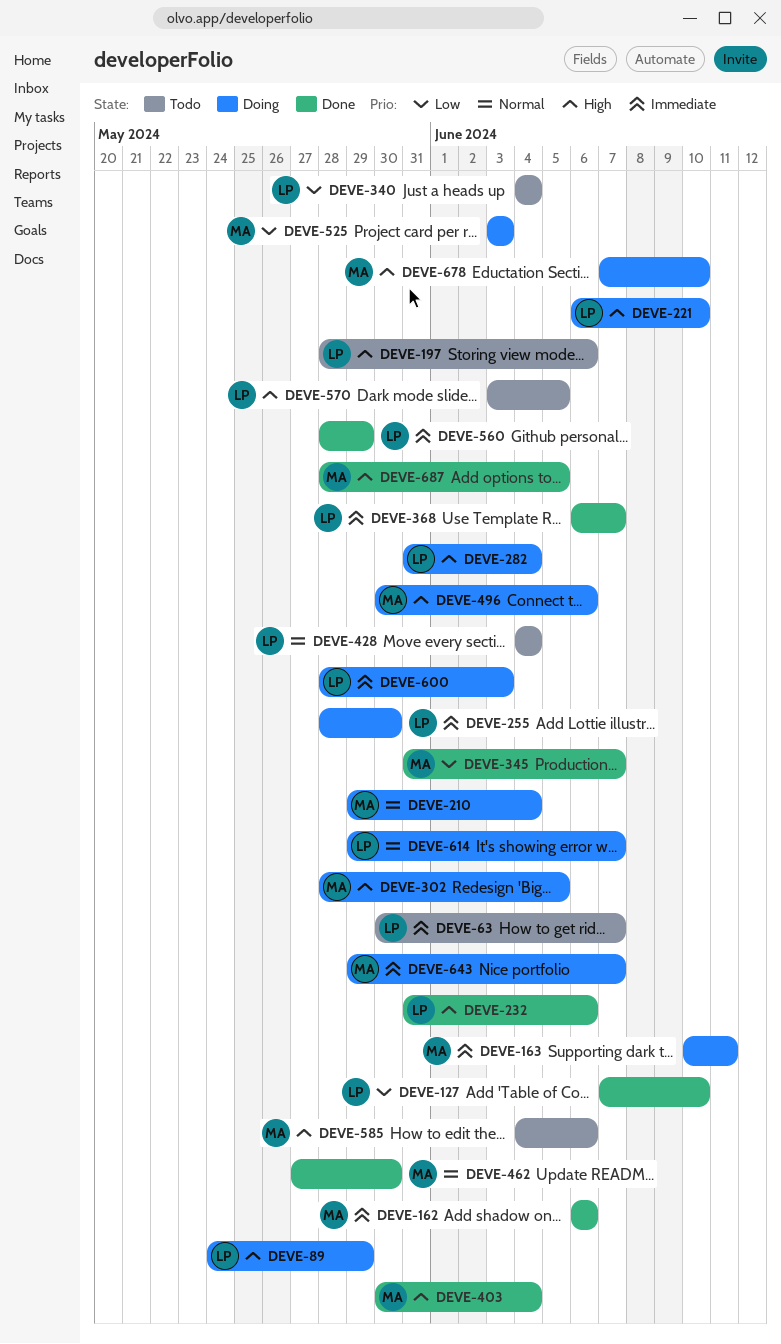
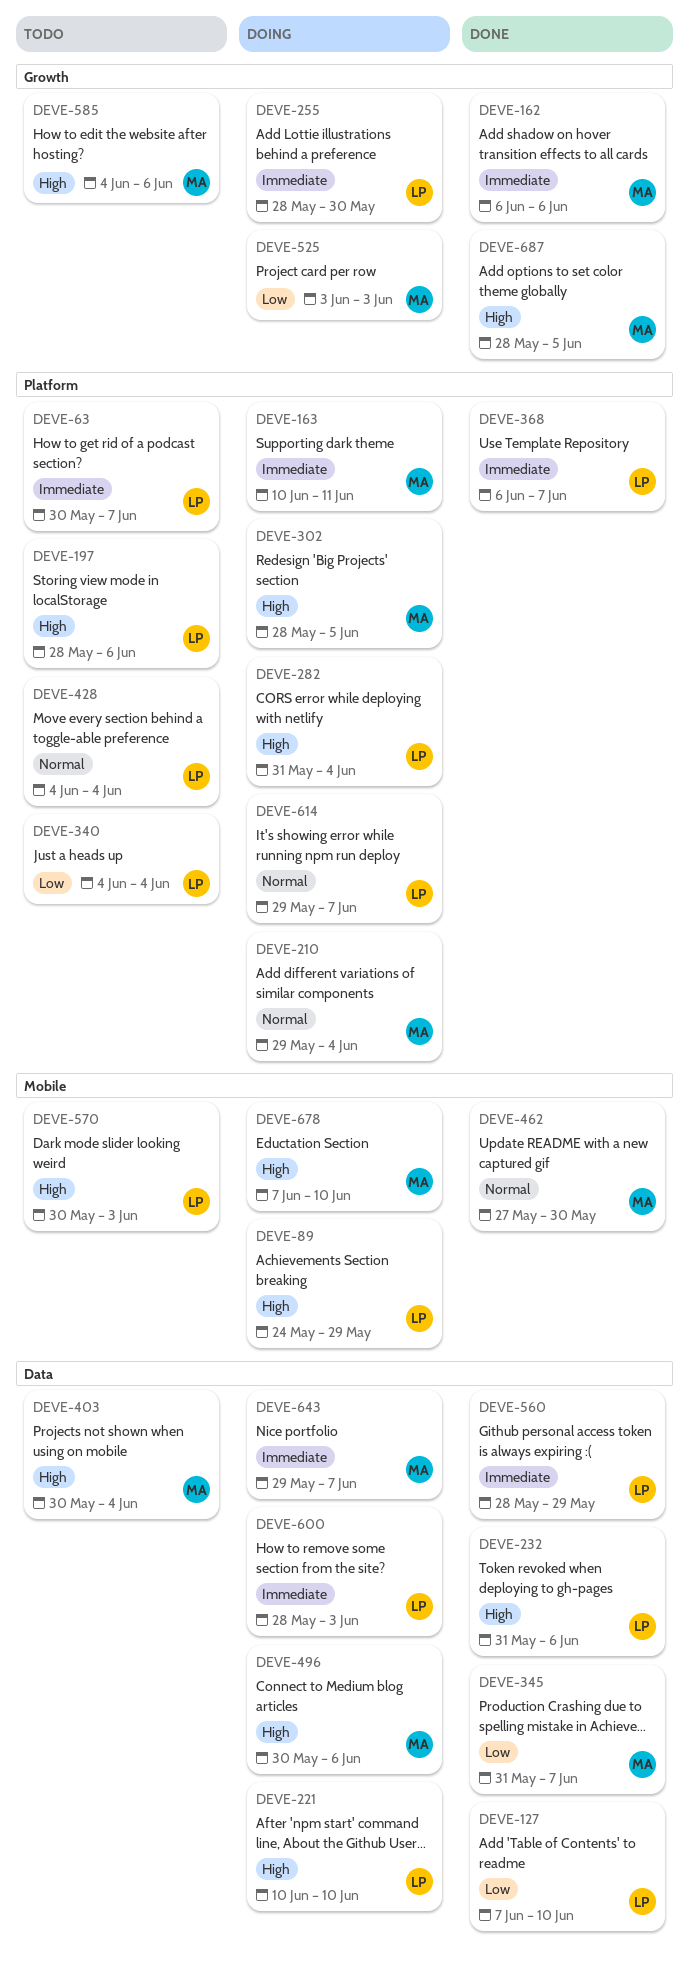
DEVE-221, start: Jun 6 -> Jun 10
DEVE-403, status: Done -> Todo
DEVE-570, start: Jun 3 -> May 30
DEVE-570, due: Jun 5 -> Jun 3

